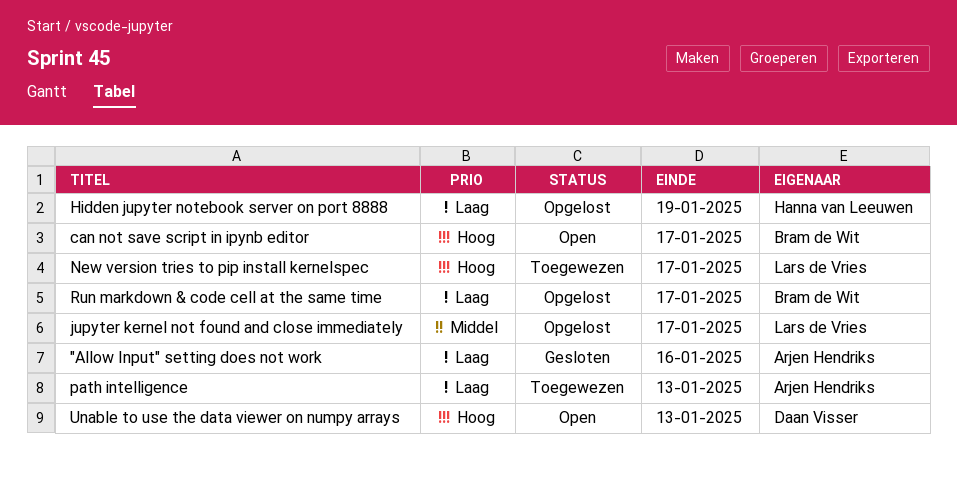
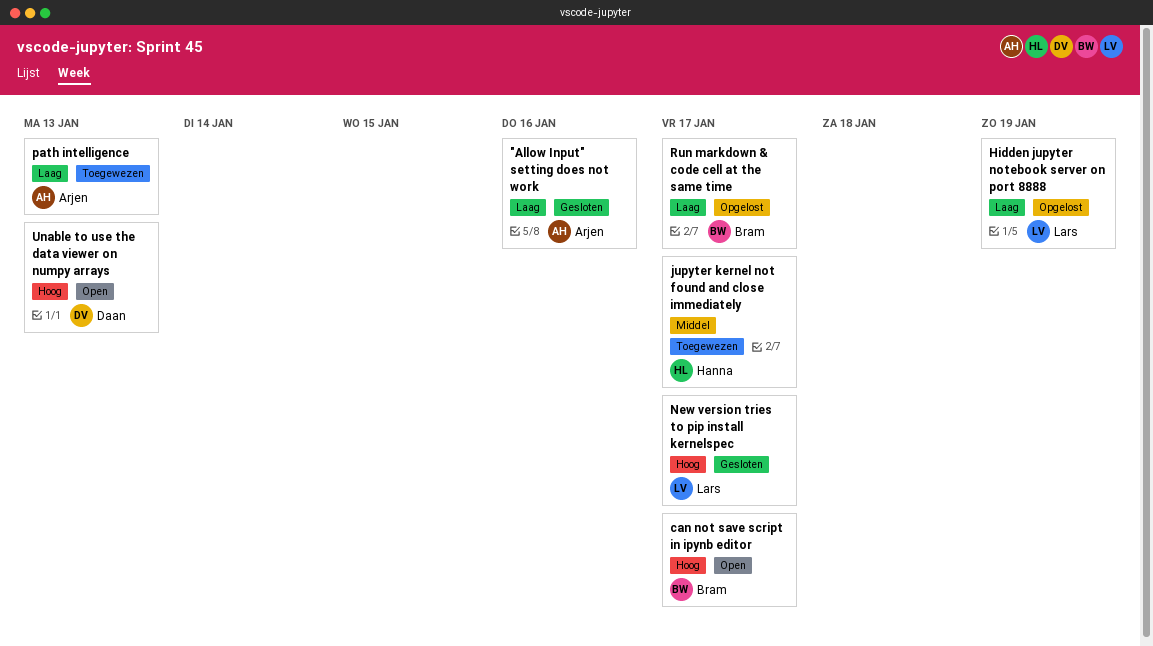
Hidden jupyter notebook server on port 8888, owner: Hanna van Leeuwen -> Lars de Vries
jupyter kernel not found and close immediately, status: Opgelost -> Toegewezen
jupyter kernel not found and close immediately, owner: Lars de Vries -> Hanna van Leeuwen
New version tries to pip install kernelspec, status: Toegewezen -> Gesloten

